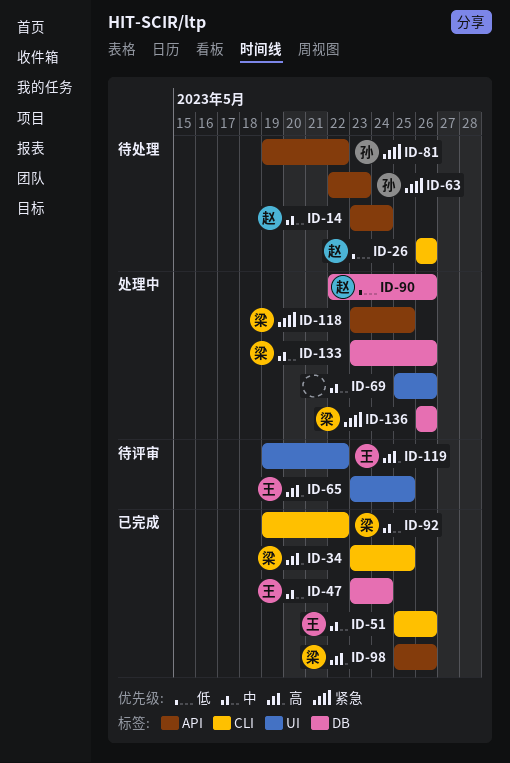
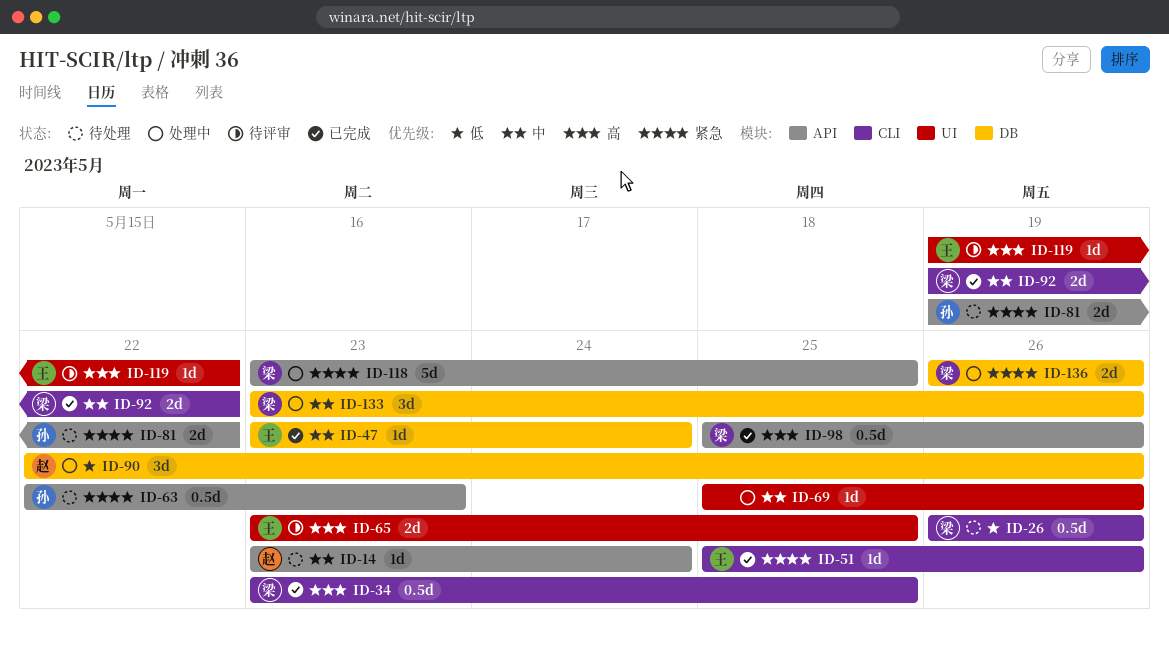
ID-26, owner: 赵 -> 梁
ID-51, priority: 中 -> 紧急

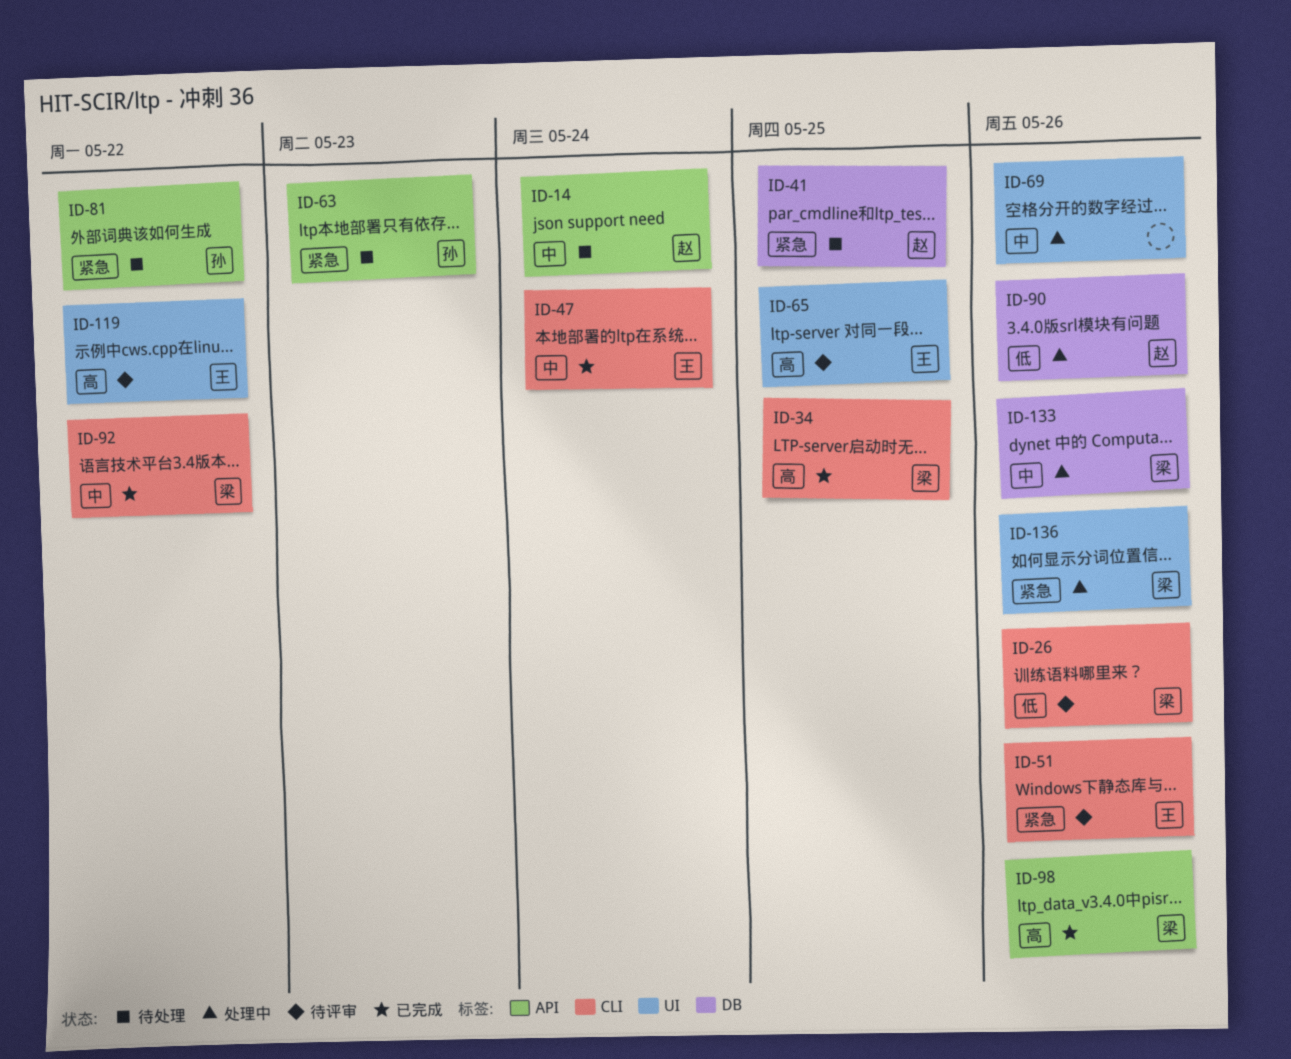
ID-26, status: 待处理 -> 待评审
ID-41: none -> present
ID-47, label: DB -> CLI
ID-51, status: 已完成 -> 待评审
ID-118: present -> none
ID-136, label: DB -> UI

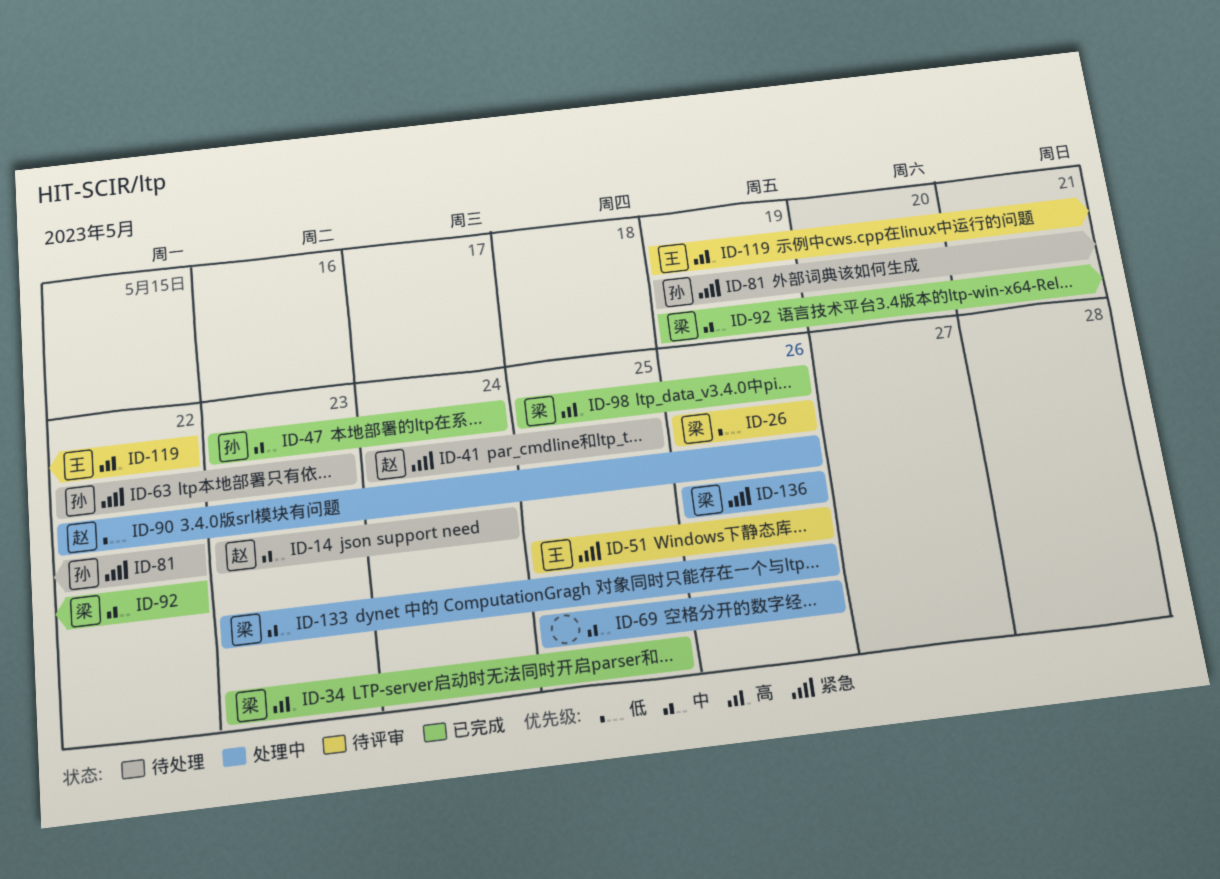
ID-47, owner: 王 -> 孙
ID-65: present -> none

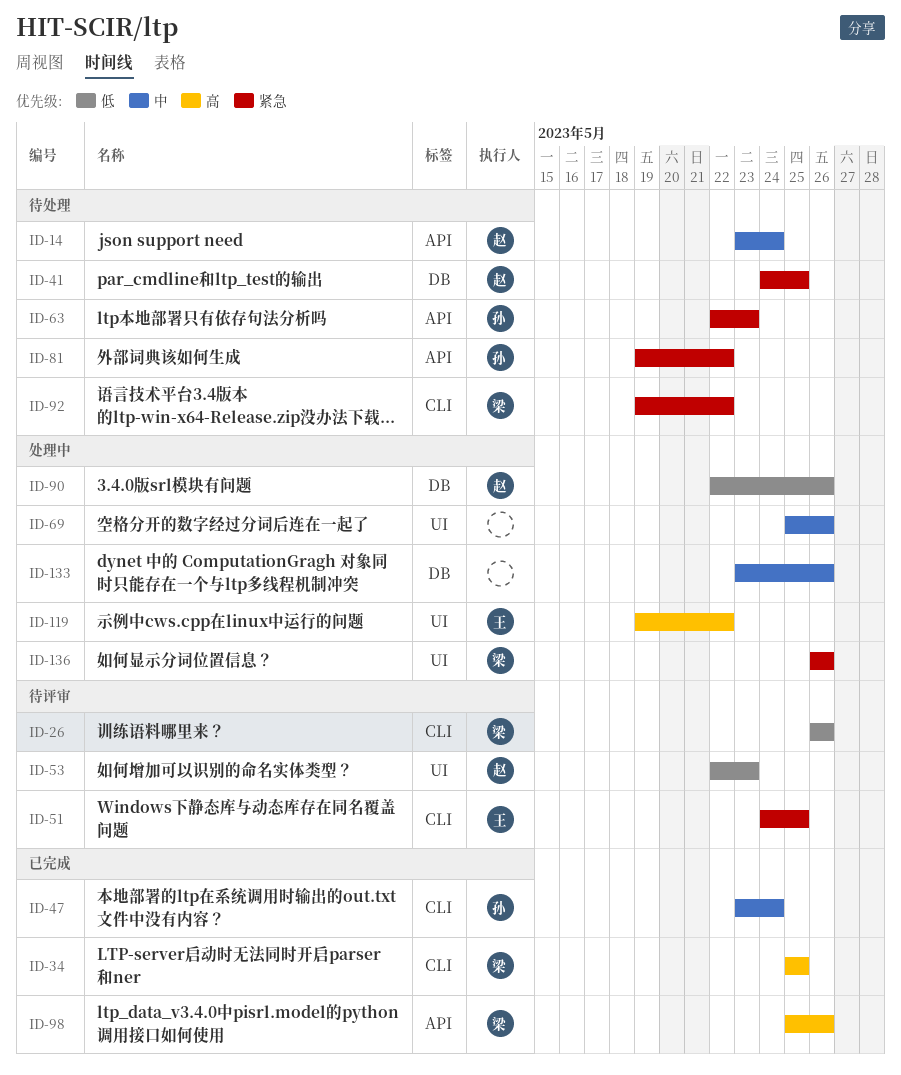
ID-34, start: May 23 -> May 25
ID-51, start: May 25 -> May 24
ID-51, due: May 26 -> May 25
ID-53: none -> present
ID-92, status: 已完成 -> 待处理
ID-92, priority: 中 -> 紧急
ID-119, status: 待评审 -> 处理中
ID-133, owner: 梁 -> none

